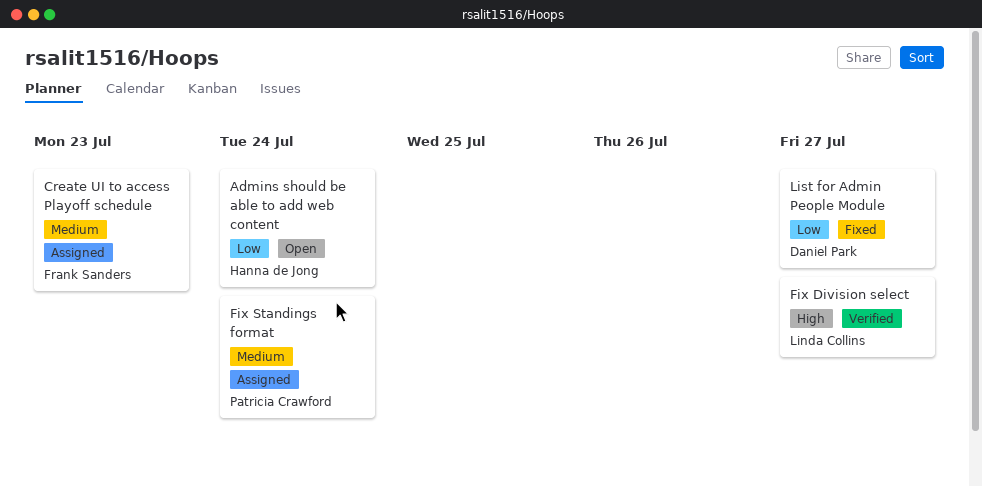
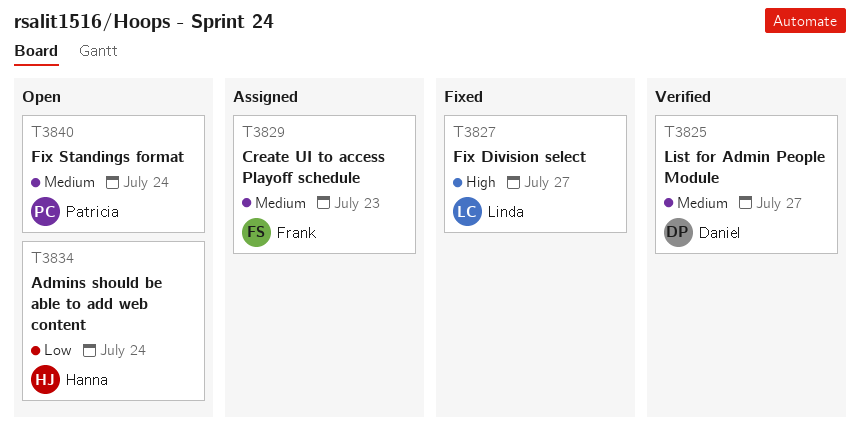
Fix Division select, status: Verified -> Fixed
Fix Standings format, status: Assigned -> Open
List for Admin People Module, status: Fixed -> Verified
List for Admin People Module, priority: Low -> Medium

